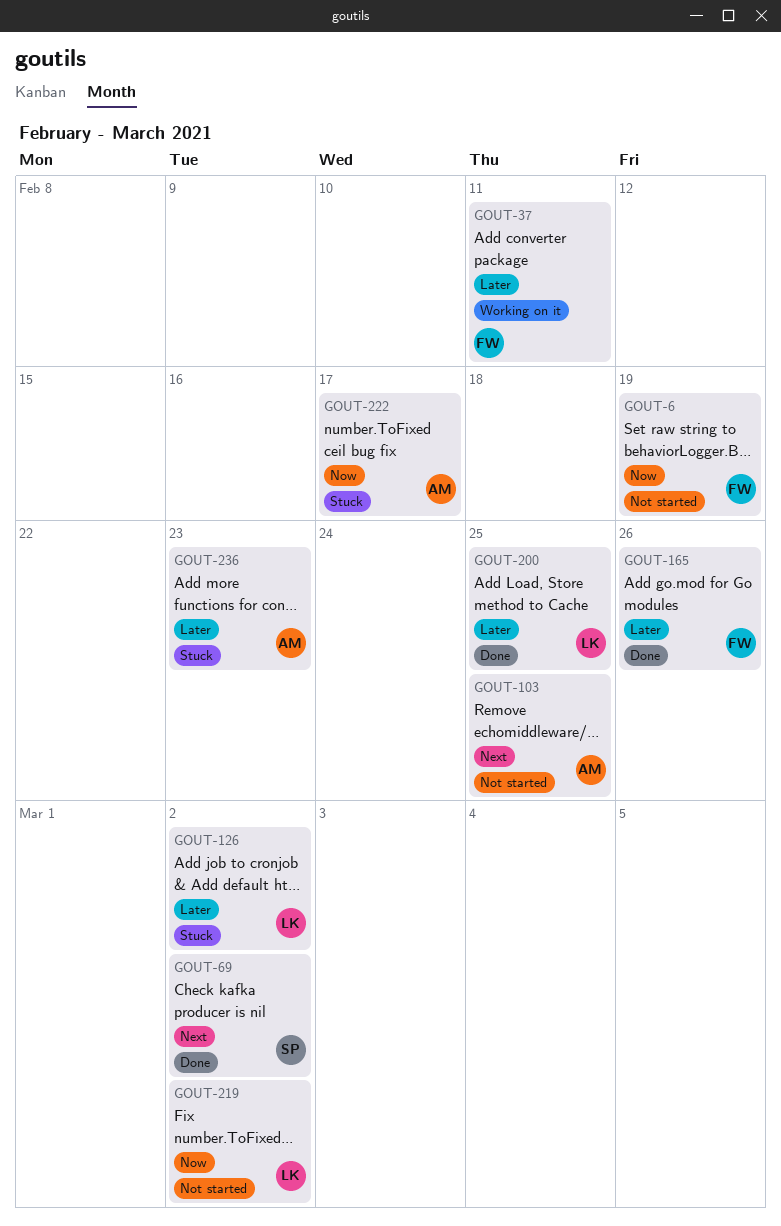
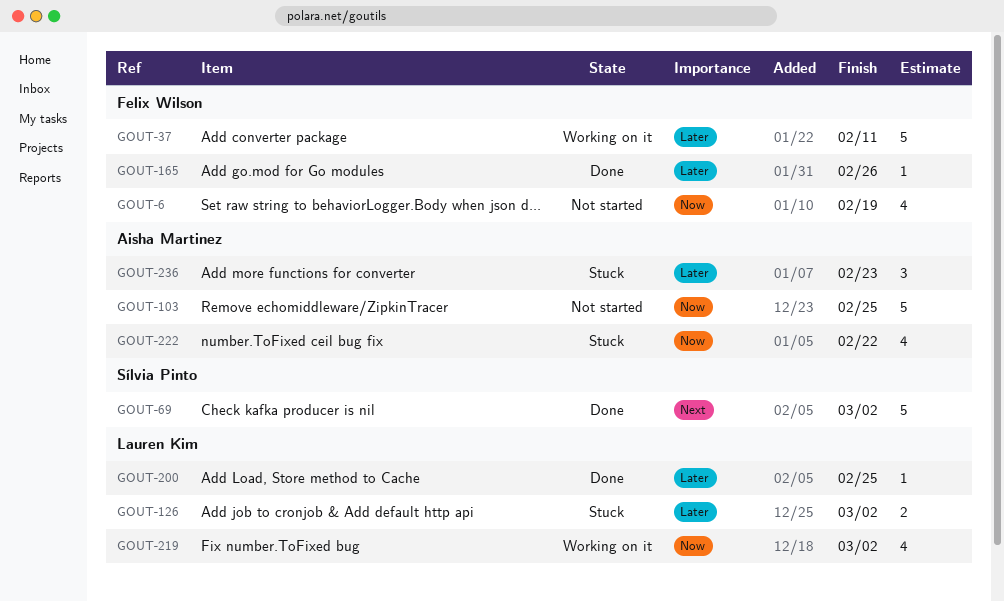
GOUT-103, priority: Next -> Now
GOUT-219, status: Not started -> Working on it
GOUT-222, due: Feb 17 -> Feb 22

